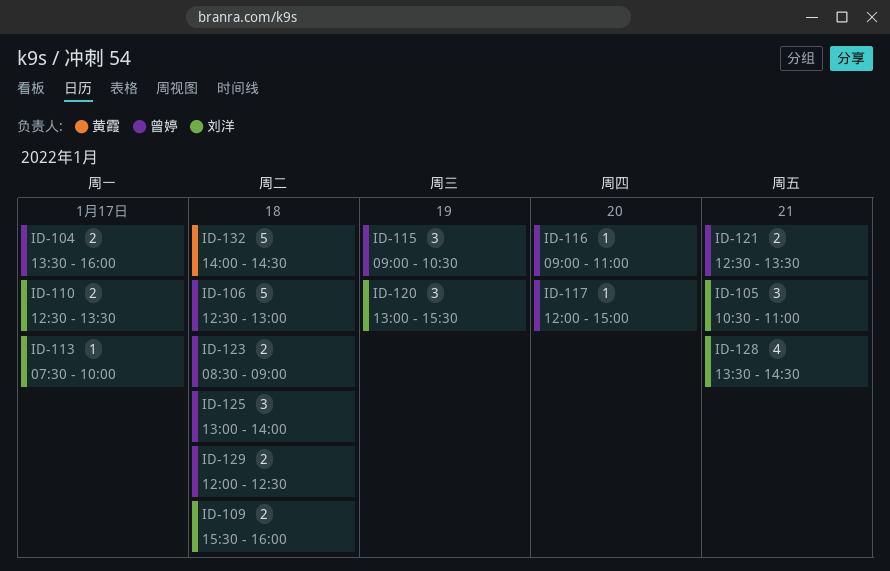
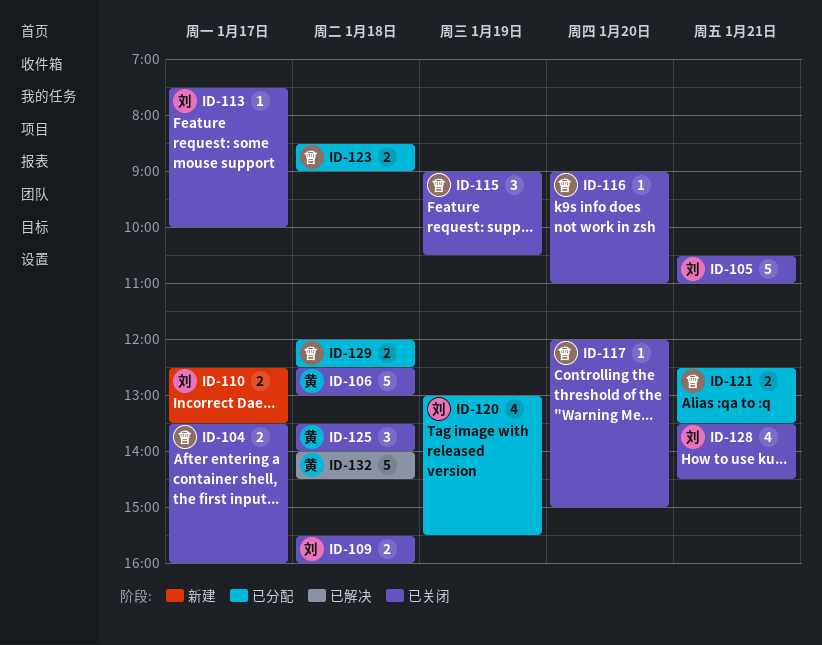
ID-105, estimate: 3 -> 5
ID-106, owner: 曾婷 -> 黄霞
ID-120, estimate: 3 -> 4
ID-125, owner: 曾婷 -> 黄霞
ID-125, begins: 13:00 -> 13:30

